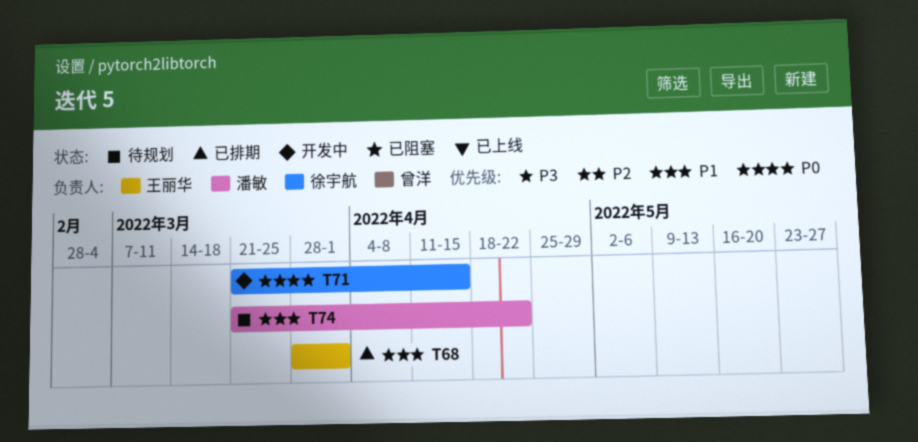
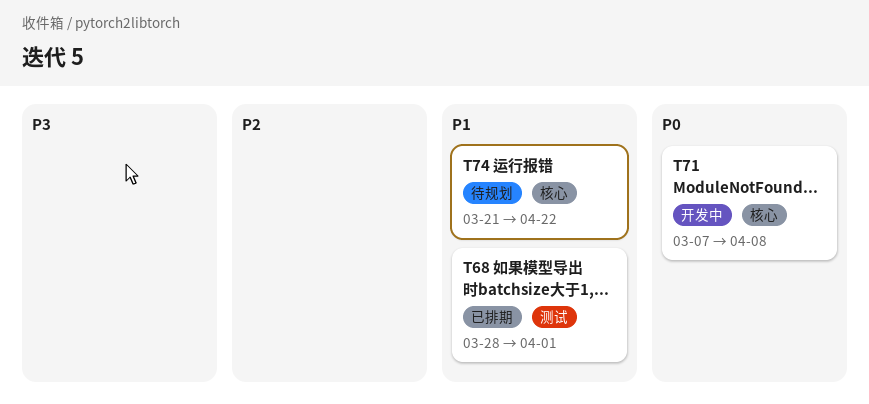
T71, start: Mar 21 -> Mar 7
T71, due: Apr 15 -> Apr 8

